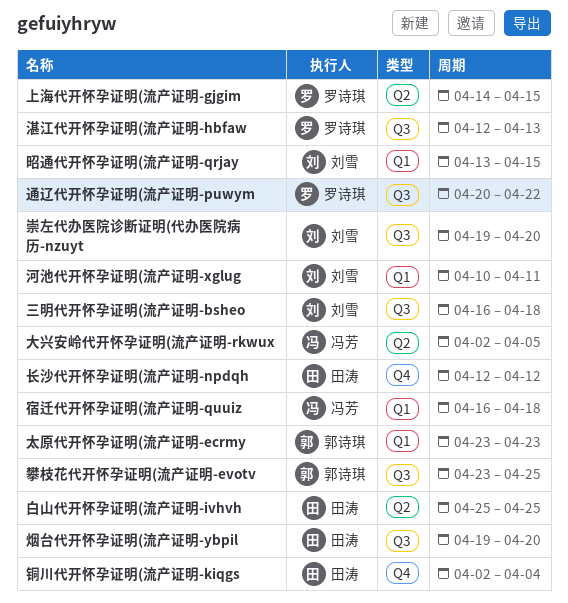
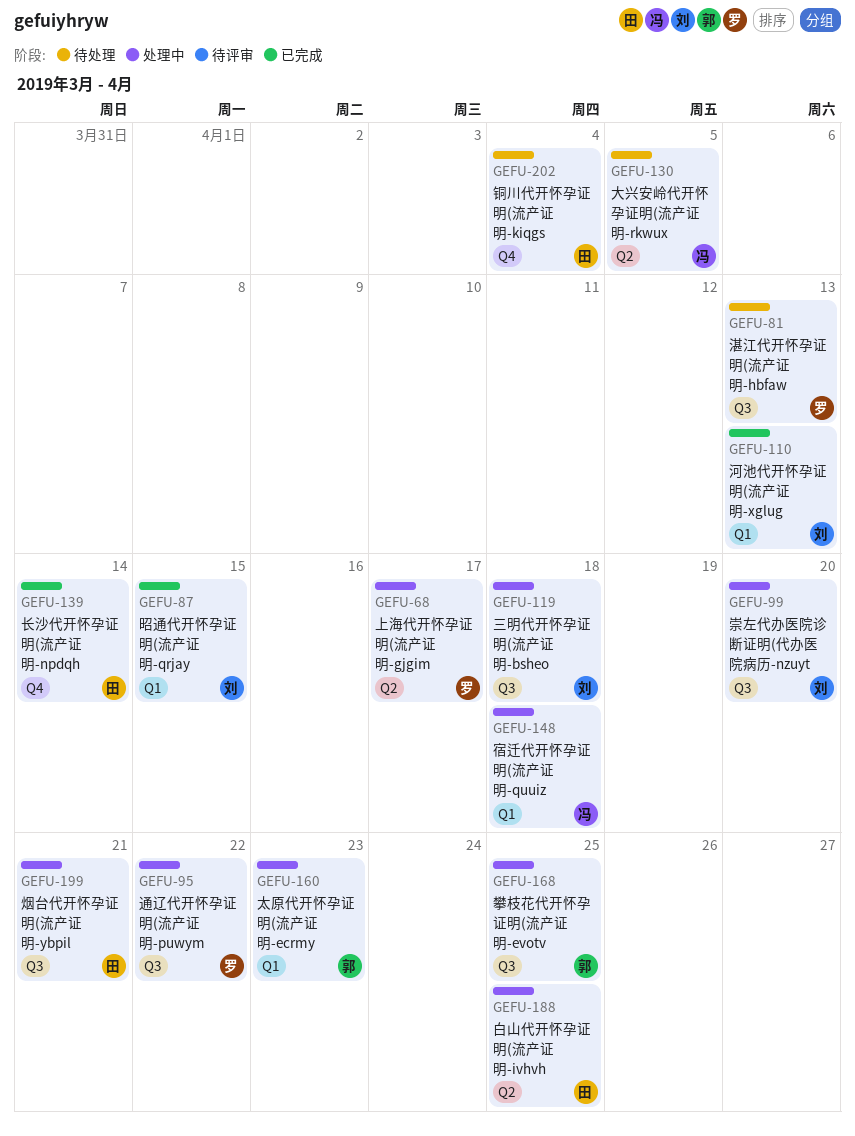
上海代开怀孕证明(流产证明-gjgim, due: Apr 15 -> Apr 17
河池代开怀孕证明(流产证明-xglug, due: Apr 11 -> Apr 13
烟台代开怀孕证明(流产证明-ybpil, due: Apr 20 -> Apr 21
长沙代开怀孕证明(流产证明-npdqh, due: Apr 12 -> Apr 14

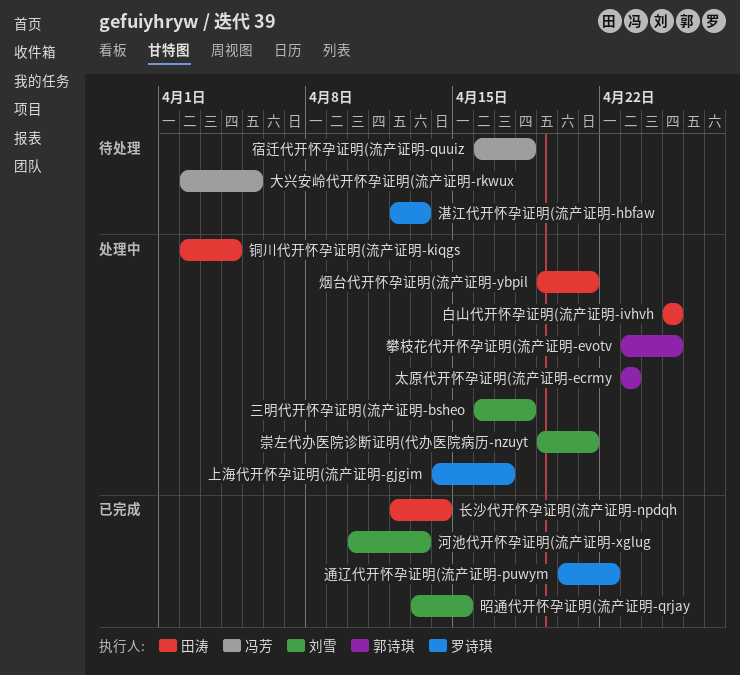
宿迁代开怀孕证明(流产证明-quuiz, status: 处理中 -> 待处理
崇左代办医院诊断证明(代办医院病历-nzuyt, due: Apr 20 -> Apr 21
通辽代开怀孕证明(流产证明-puwym, status: 处理中 -> 已完成
铜川代开怀孕证明(流产证明-kiqgs, status: 待处理 -> 处理中

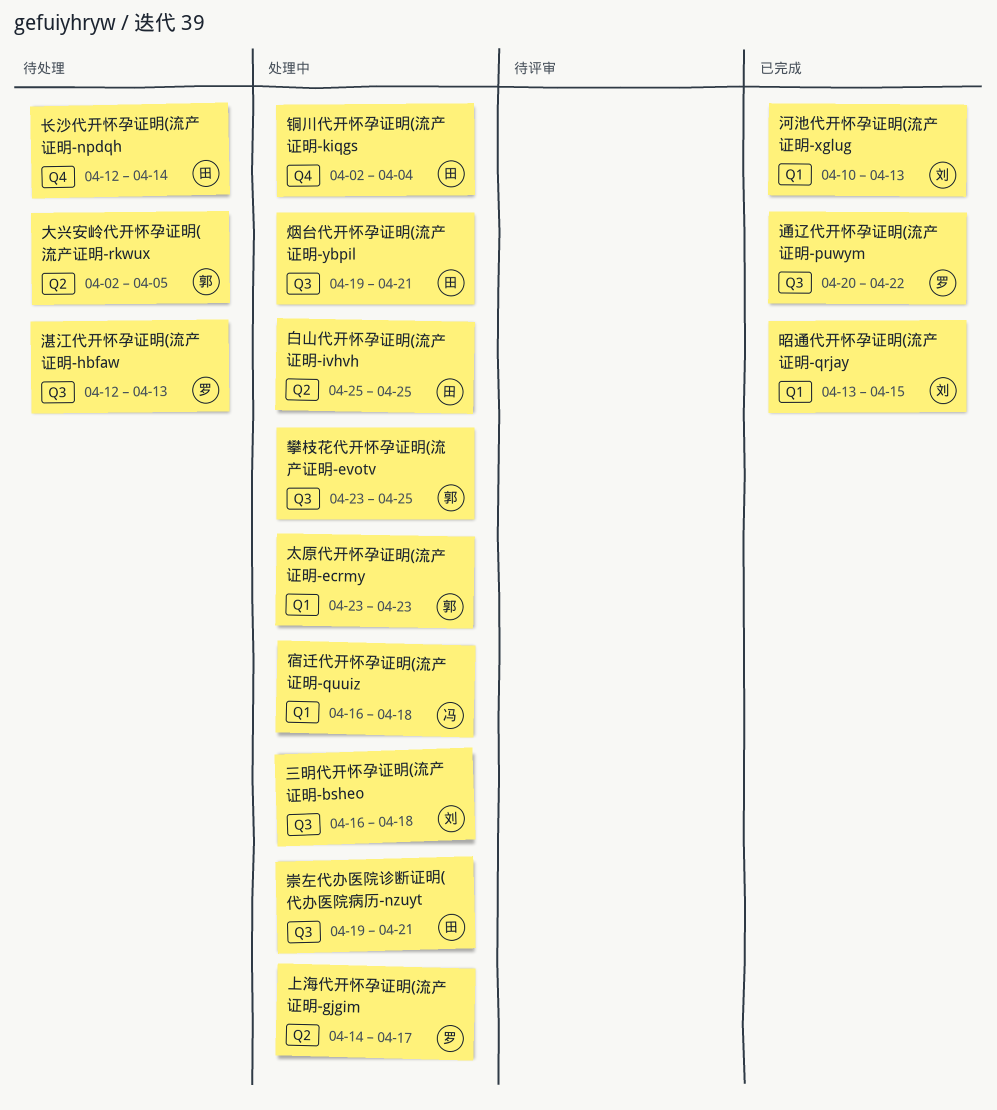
大兴安岭代开怀孕证明(流产证明-rkwux, owner: 冯芳 -> 郭诗琪
宿迁代开怀孕证明(流产证明-quuiz, status: 待处理 -> 处理中
崇左代办医院诊断证明(代办医院病历-nzuyt, owner: 刘雪 -> 田涛
长沙代开怀孕证明(流产证明-npdqh, status: 已完成 -> 待处理

